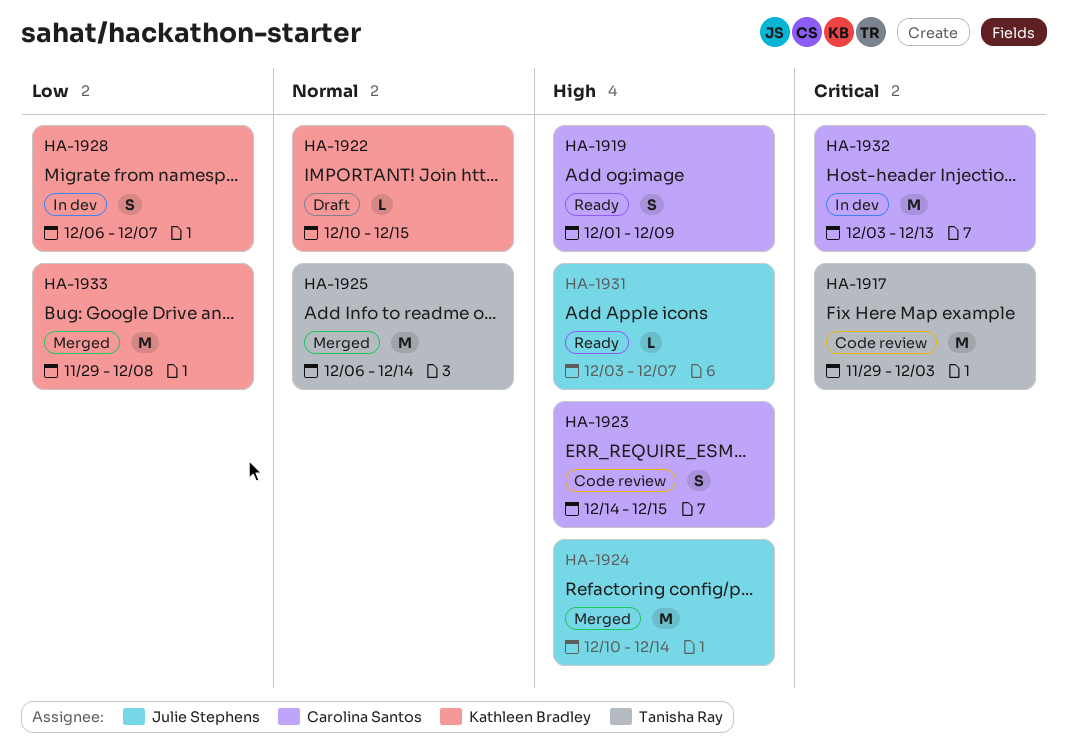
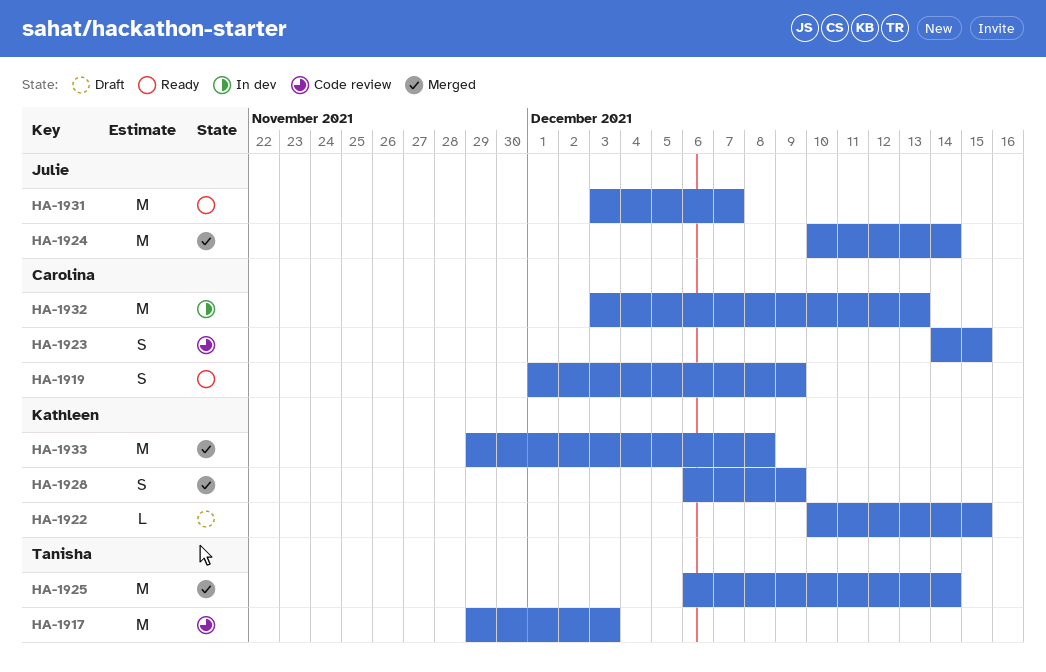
HA-1928, status: In dev -> Merged
HA-1928, due: Dec 7 -> Dec 9
HA-1931, estimate: L -> M

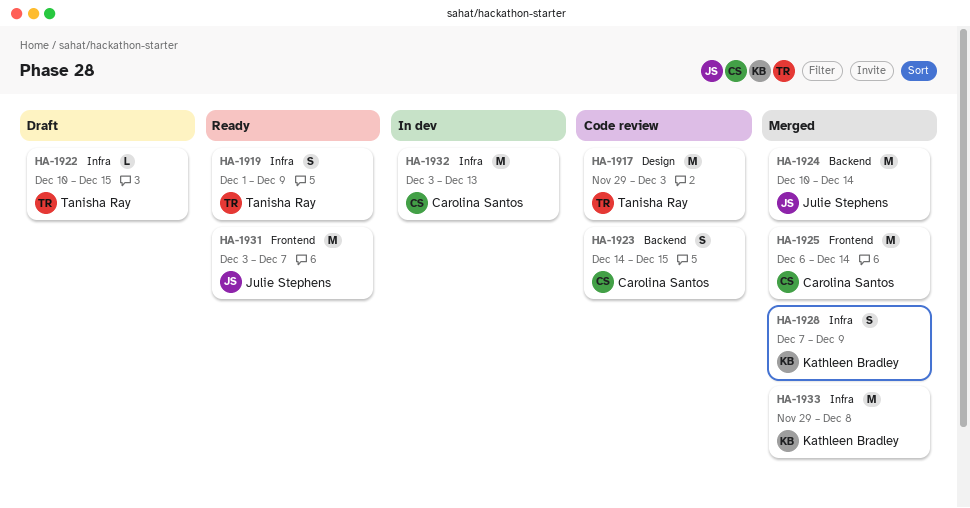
HA-1919, owner: Carolina Santos -> Tanisha Ray
HA-1922, owner: Kathleen Bradley -> Tanisha Ray
HA-1925, owner: Tanisha Ray -> Carolina Santos
HA-1928, start: Dec 6 -> Dec 7

